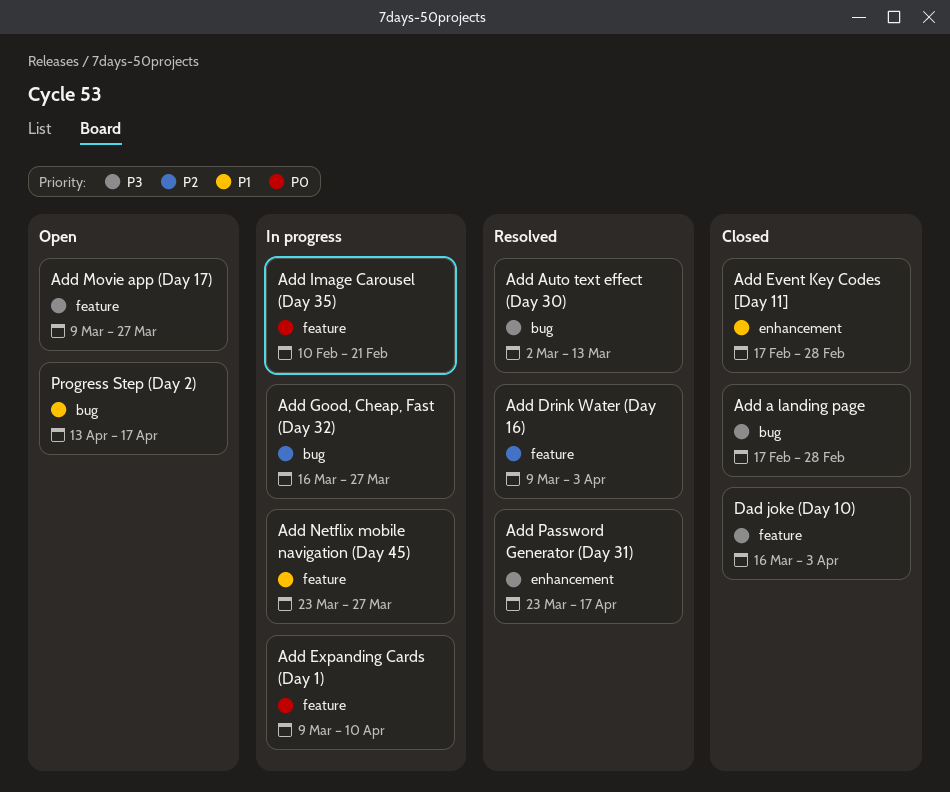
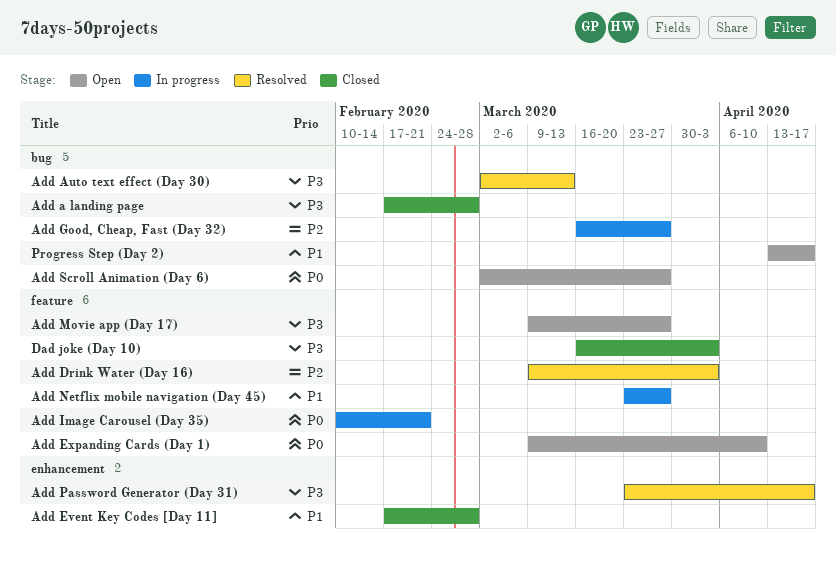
Add Expanding Cards (Day 1), status: In progress -> Open
Add Scroll Animation (Day 6): none -> present

